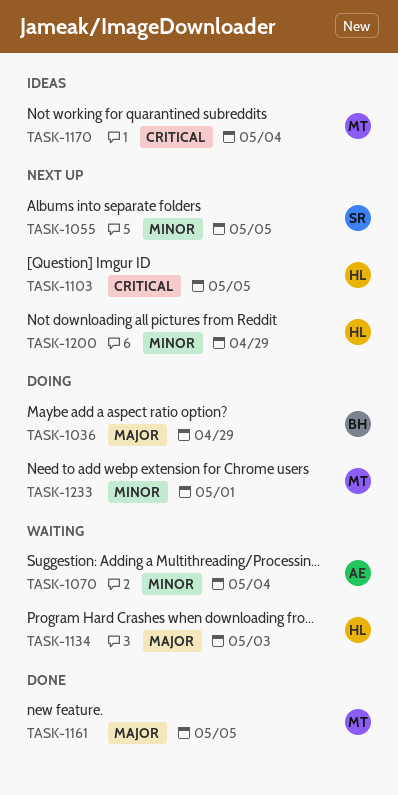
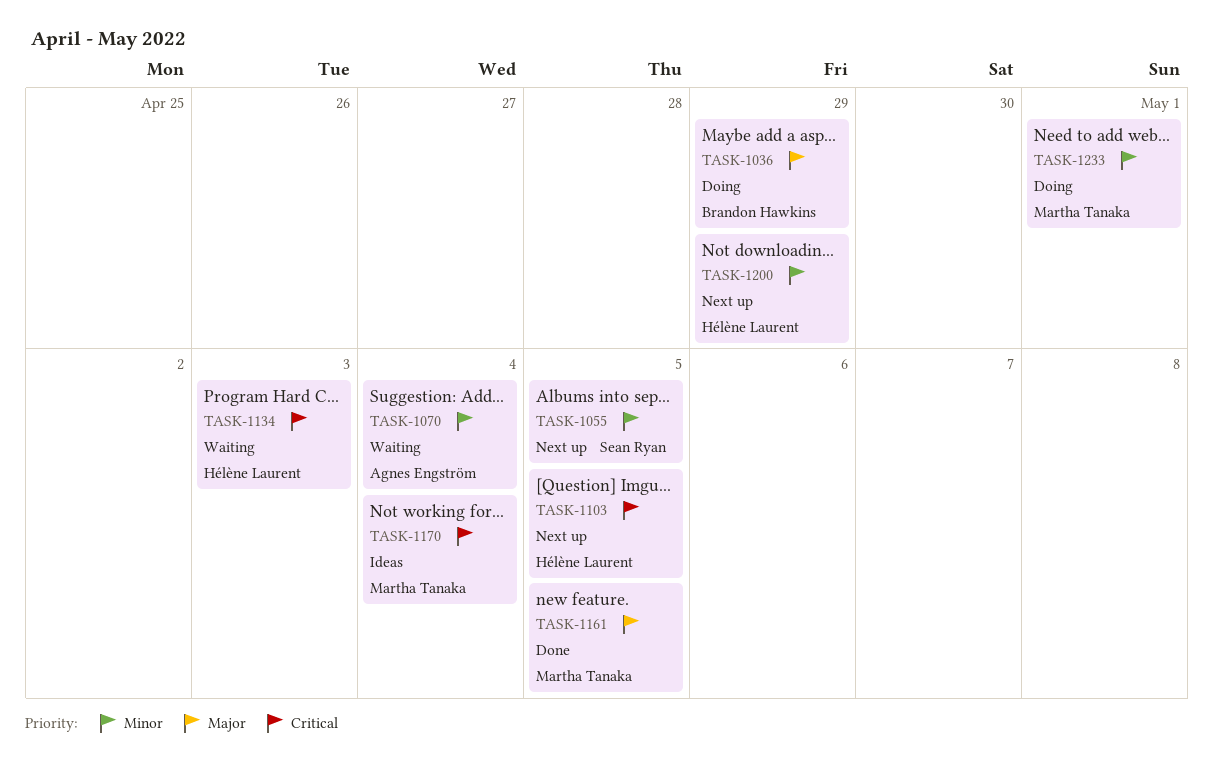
TASK-1134, priority: Major -> Critical

